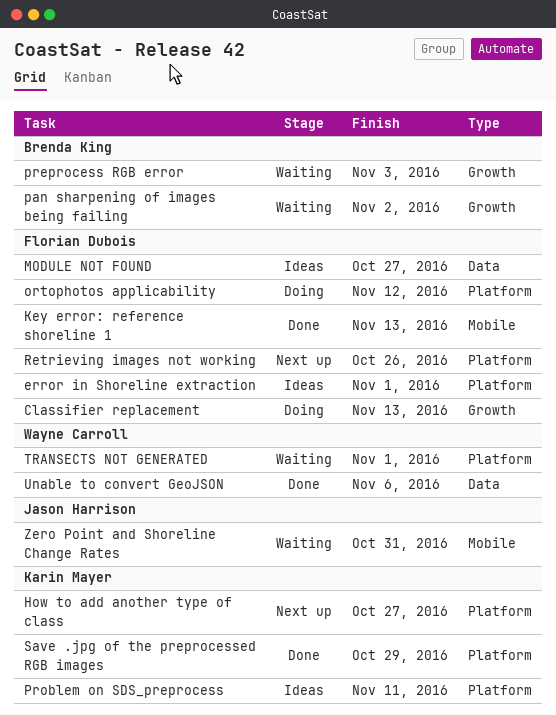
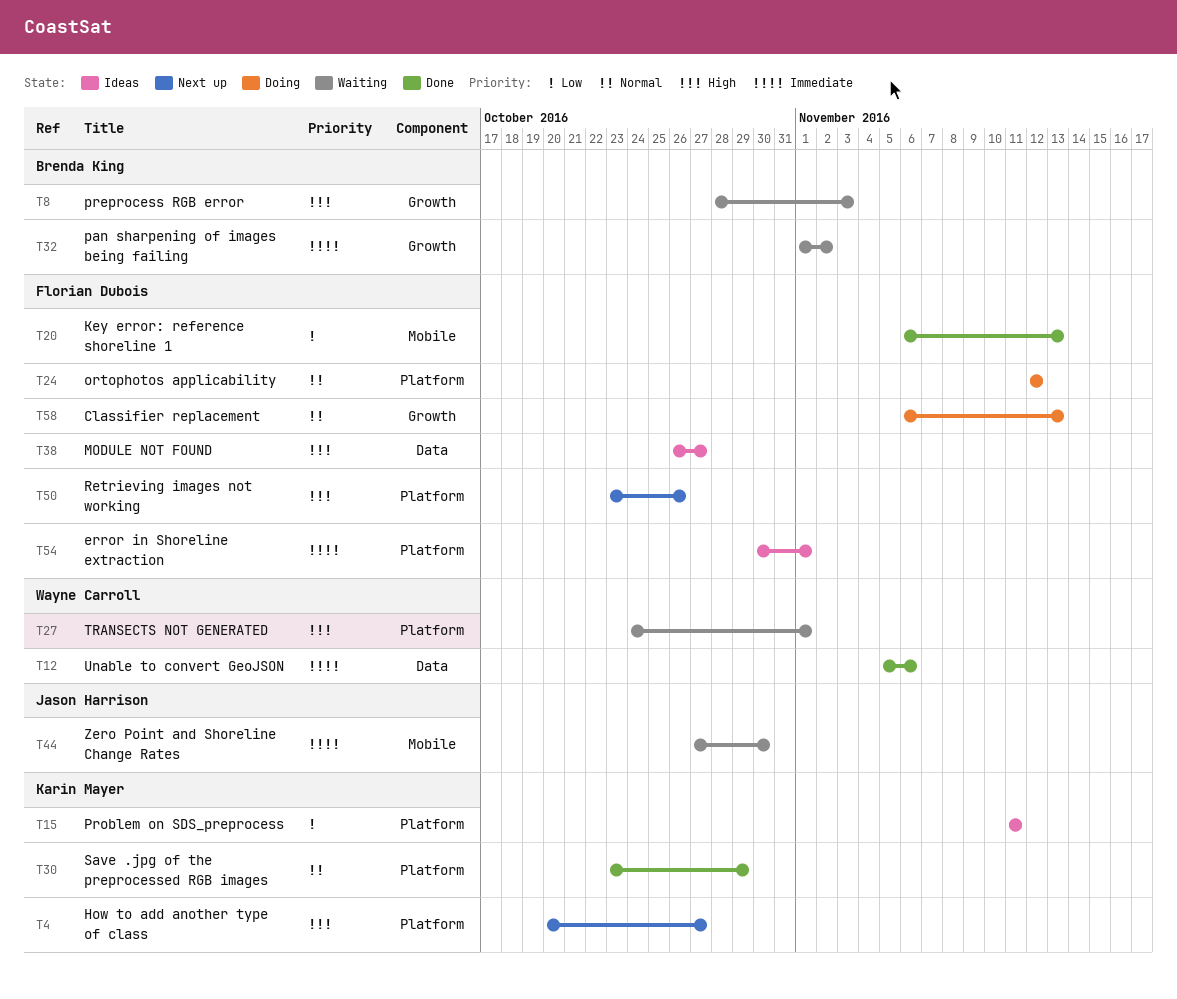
Zero Point and Shoreline Change Rates, due: Oct 31 -> Oct 30

